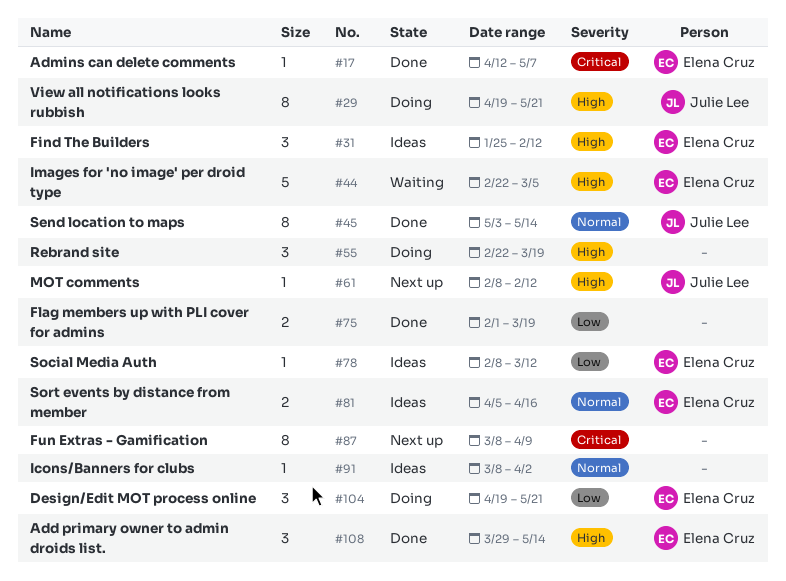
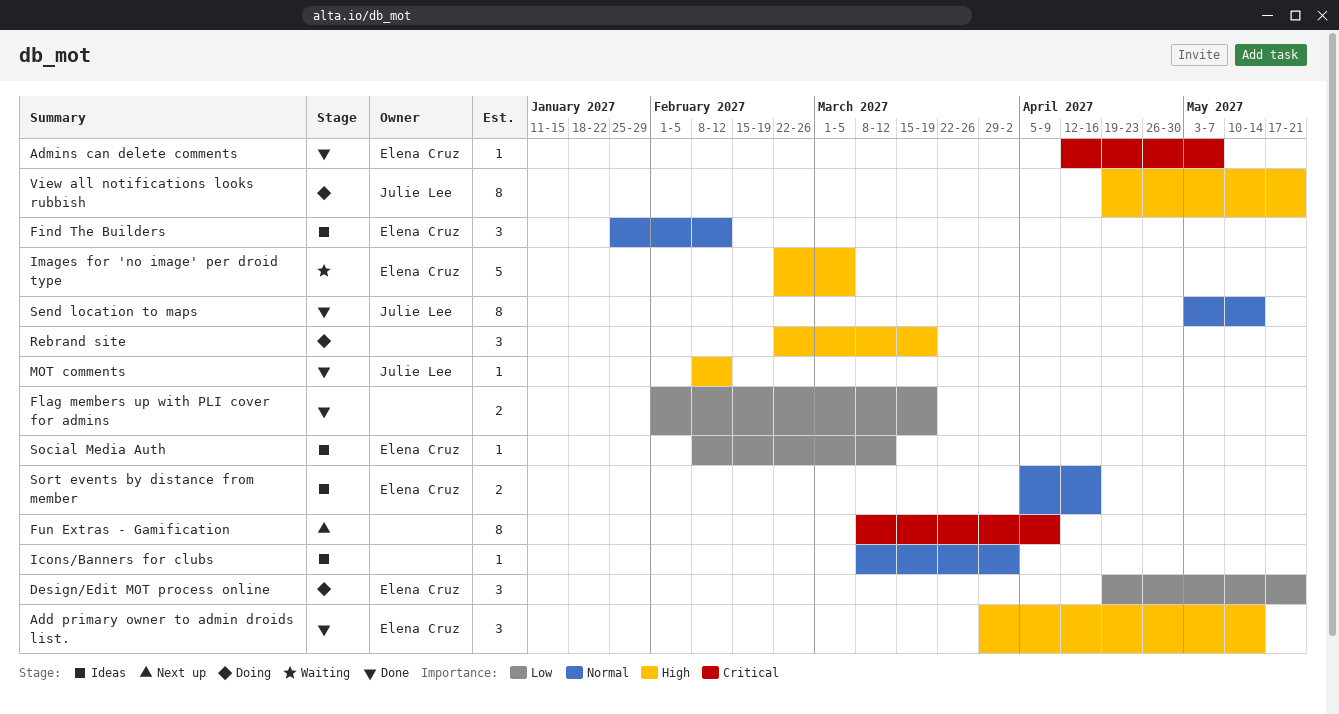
Find The Builders, priority: High -> Normal
MOT comments, status: Next up -> Done

